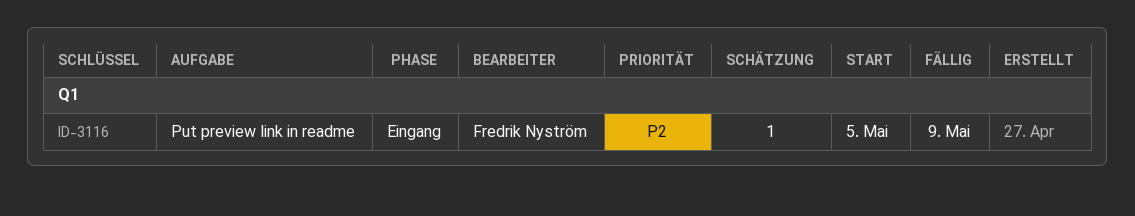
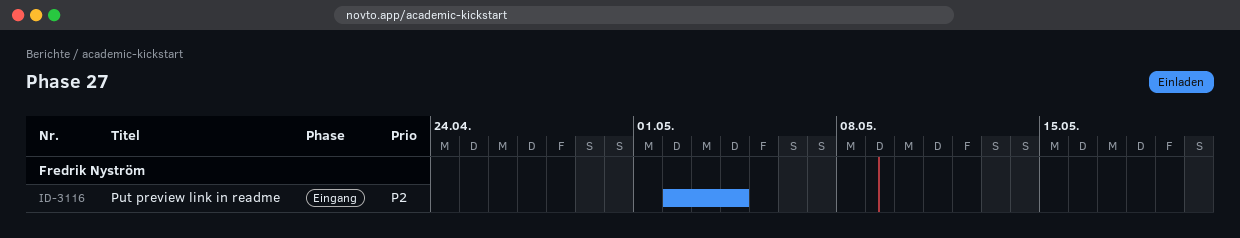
ID-3116, start: May 5 -> May 2
ID-3116, due: May 9 -> May 4

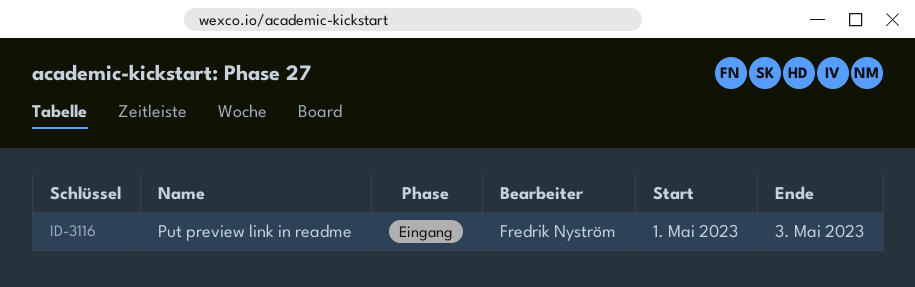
ID-3116, start: May 2 -> May 1
ID-3116, due: May 4 -> May 3

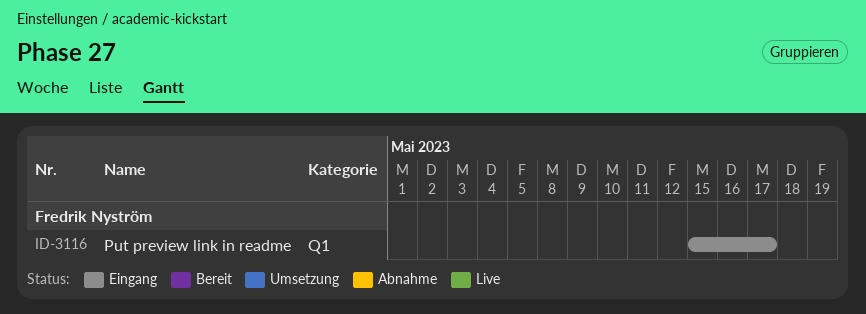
ID-3116, start: May 1 -> May 15
ID-3116, due: May 3 -> May 17

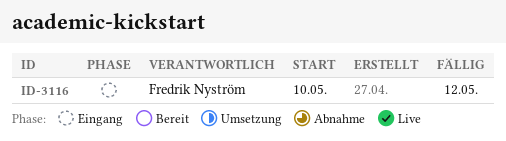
ID-3116, start: May 15 -> May 10
ID-3116, due: May 17 -> May 12

